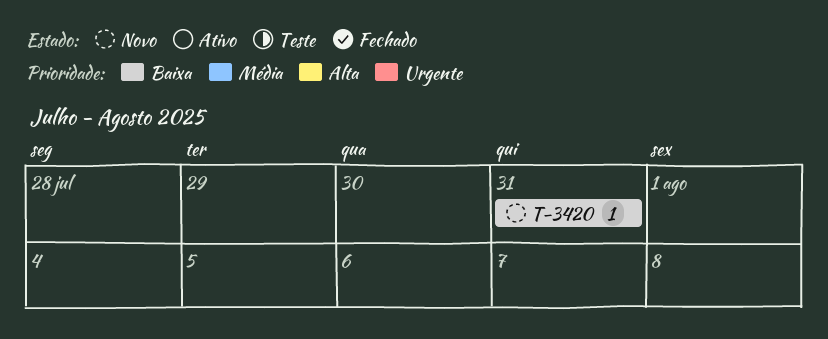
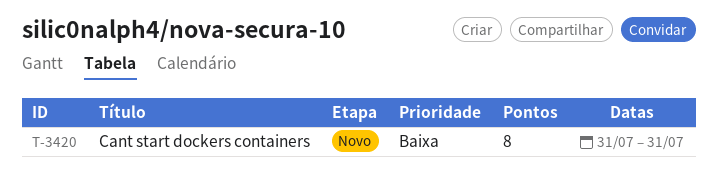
T-3420, estimate: 1 -> 8

